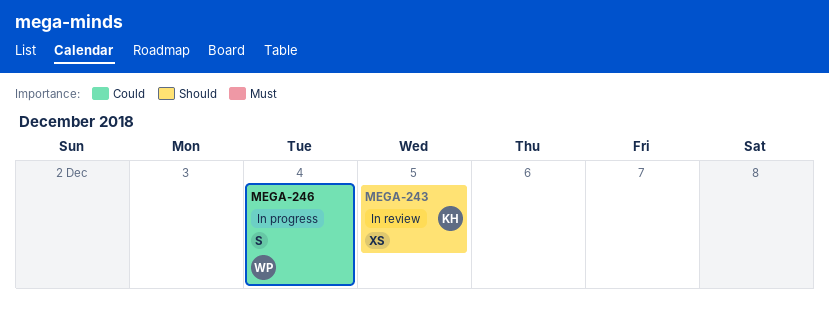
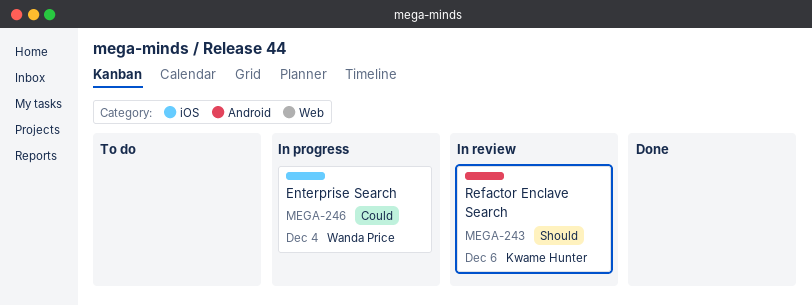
MEGA-243, due: Dec 5 -> Dec 6

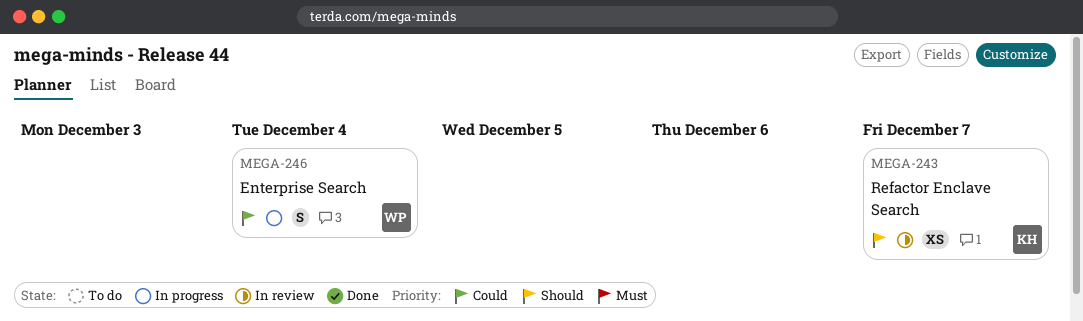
MEGA-243, due: Dec 6 -> Dec 7

